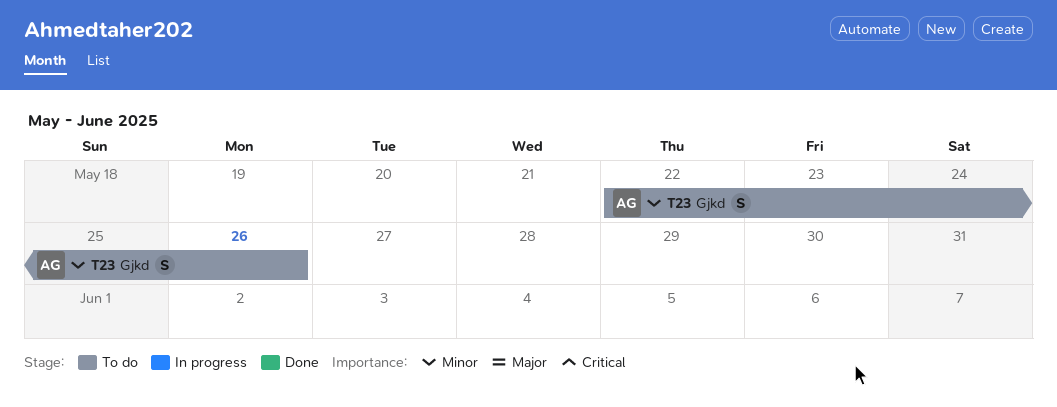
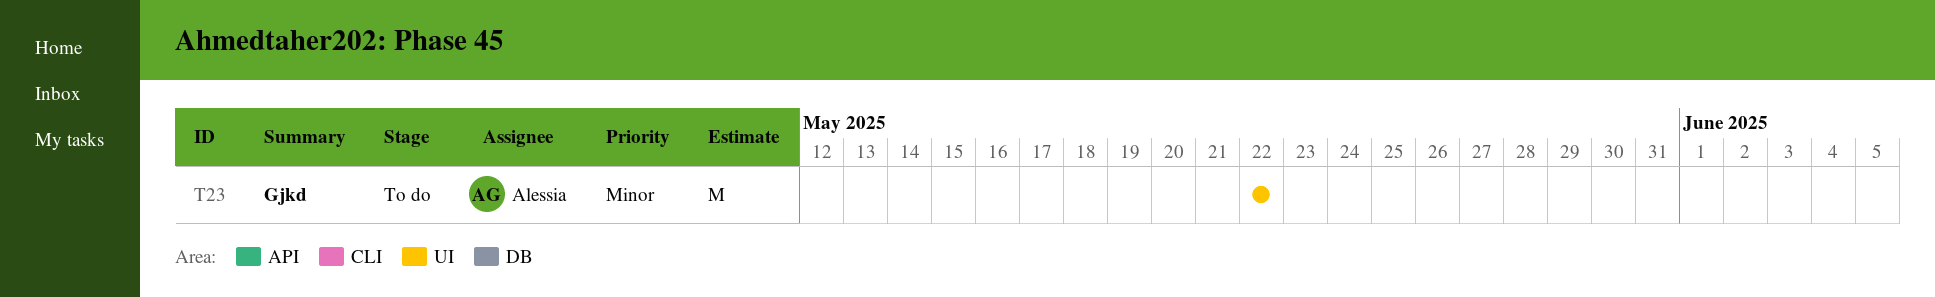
T23, estimate: S -> M
T23, due: May 26 -> May 22

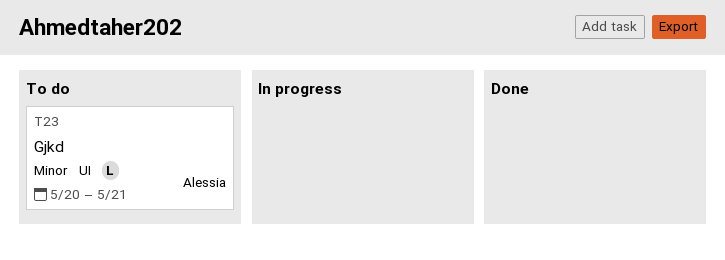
T23, estimate: M -> L
T23, start: May 22 -> May 20
T23, due: May 22 -> May 21

